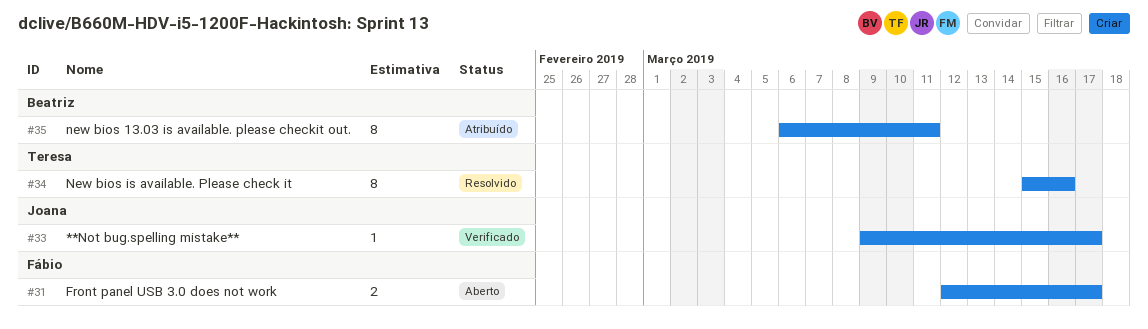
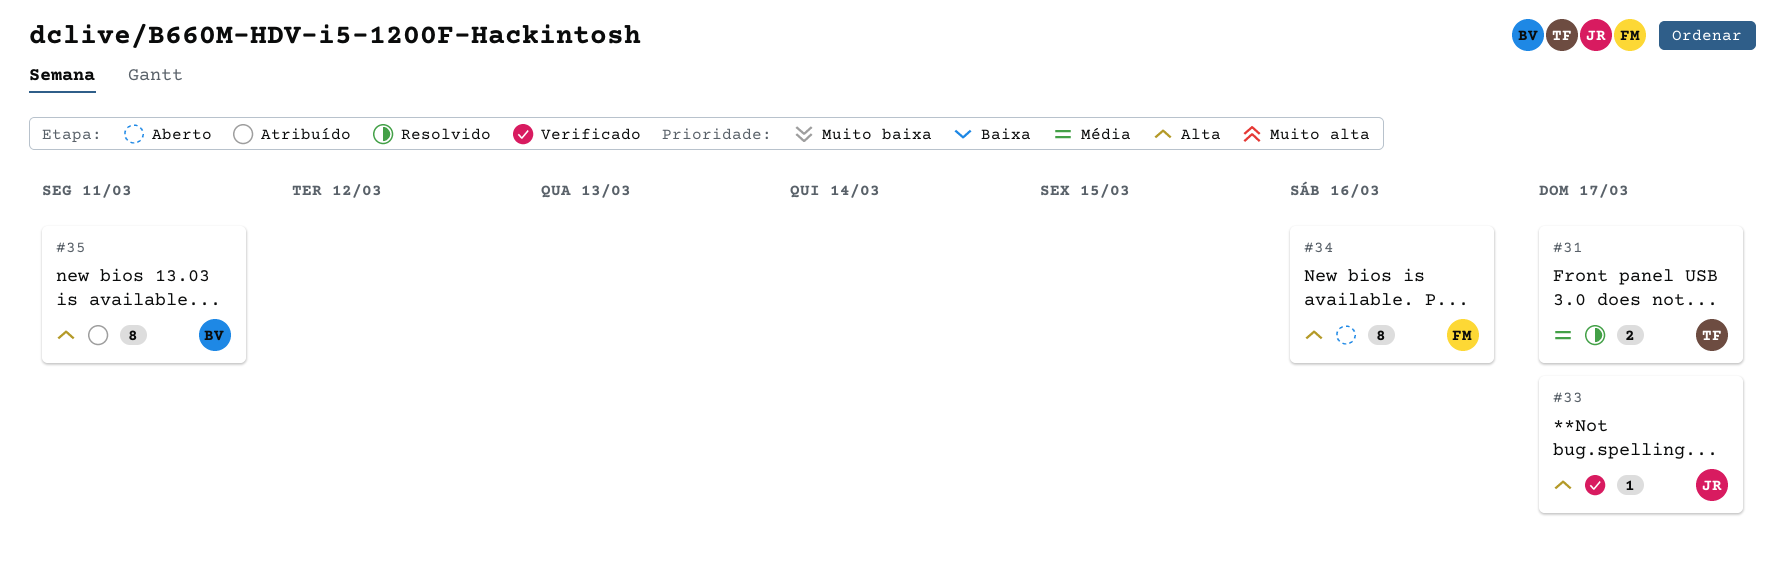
#31, status: Aberto -> Resolvido
#31, owner: Fábio -> Teresa
#34, status: Resolvido -> Aberto
#34, owner: Teresa -> Fábio

